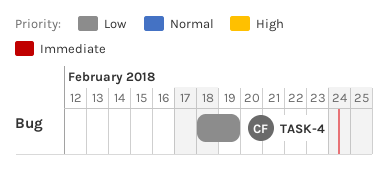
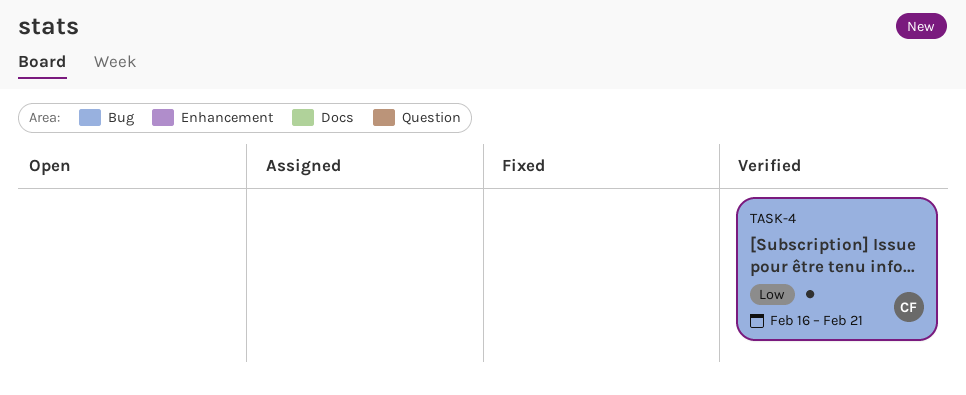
TASK-4, start: Feb 18 -> Feb 16
TASK-4, due: Feb 19 -> Feb 21

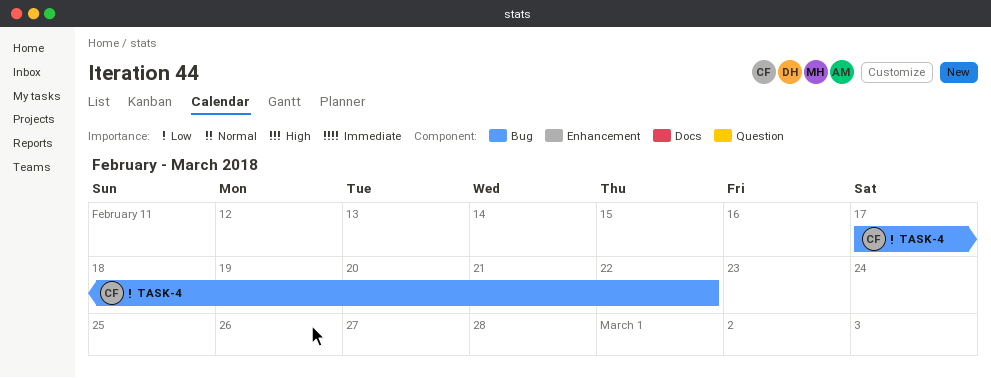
TASK-4, start: Feb 16 -> Feb 17
TASK-4, due: Feb 21 -> Feb 22

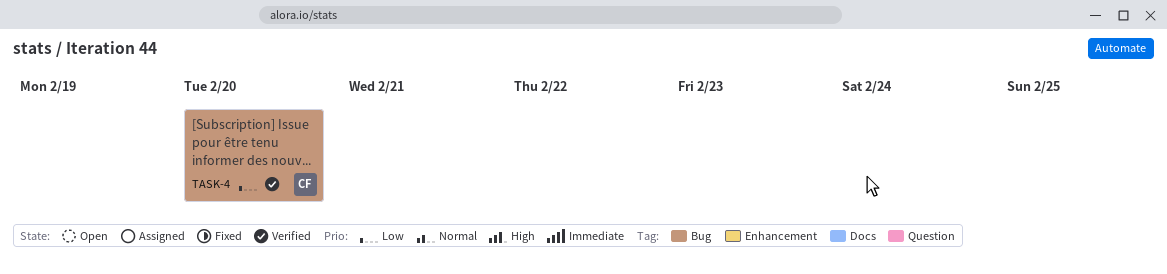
TASK-4, due: Feb 22 -> Feb 20

